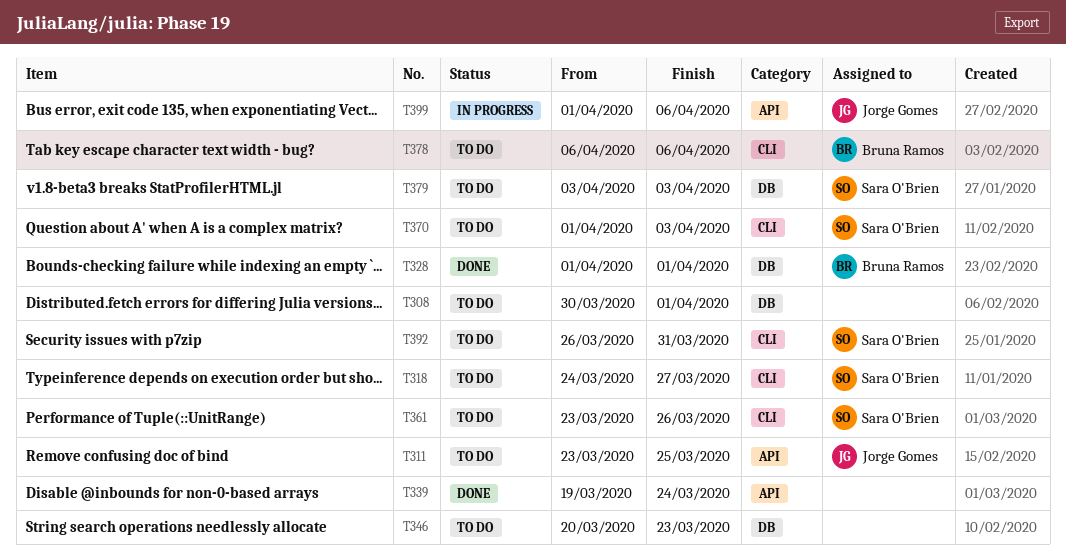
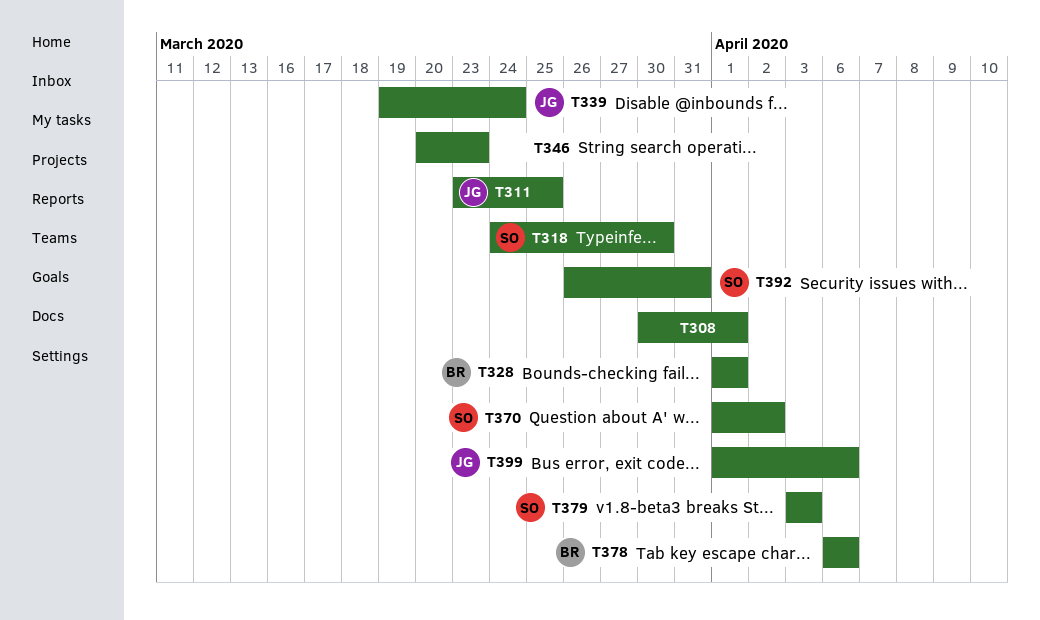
T318, due: Mar 27 -> Mar 30
T339, owner: none -> Jorge Gomes
T361: present -> none
T370, due: Apr 3 -> Apr 2

